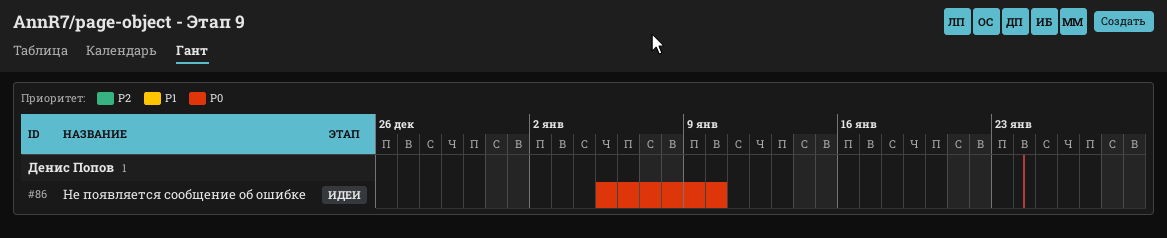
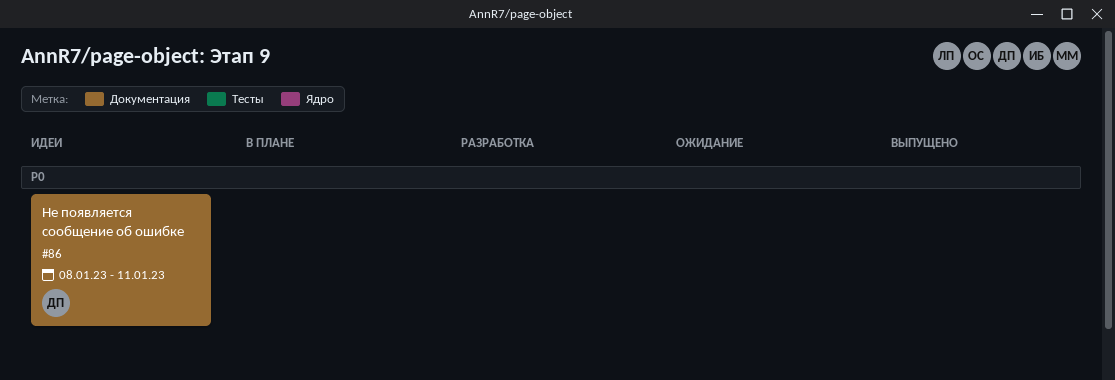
#86, start: Jan 5 -> Jan 8
#86, due: Jan 10 -> Jan 11

